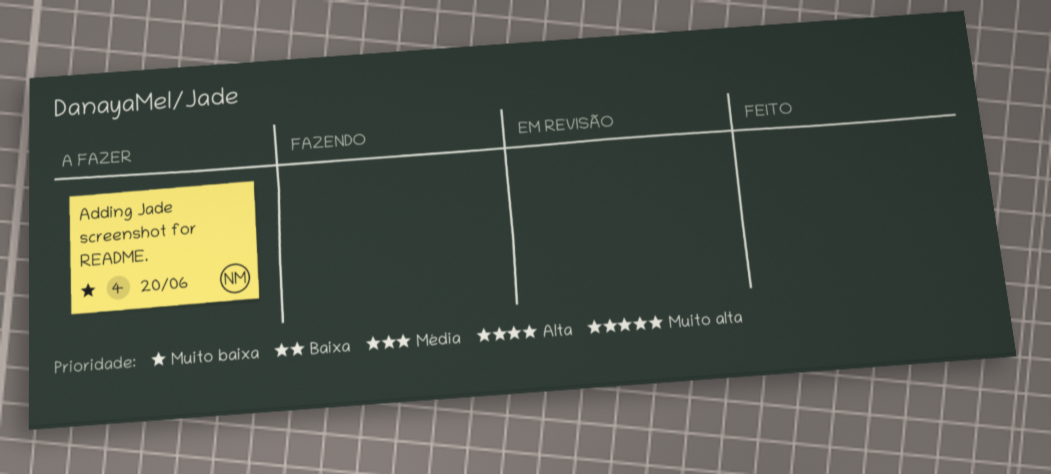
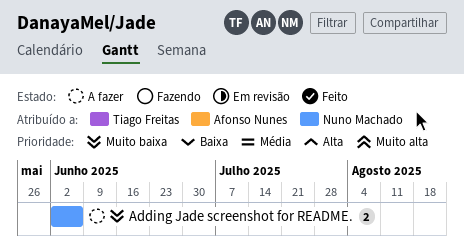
Adding Jade screenshot for README., estimate: 4 -> 2
Adding Jade screenshot for README., due: Jun 20 -> Jun 6

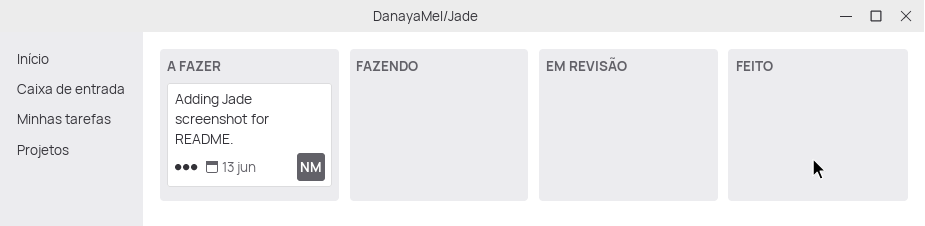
Adding Jade screenshot for README., estimate: 2 -> 3
Adding Jade screenshot for README., due: Jun 6 -> Jun 13

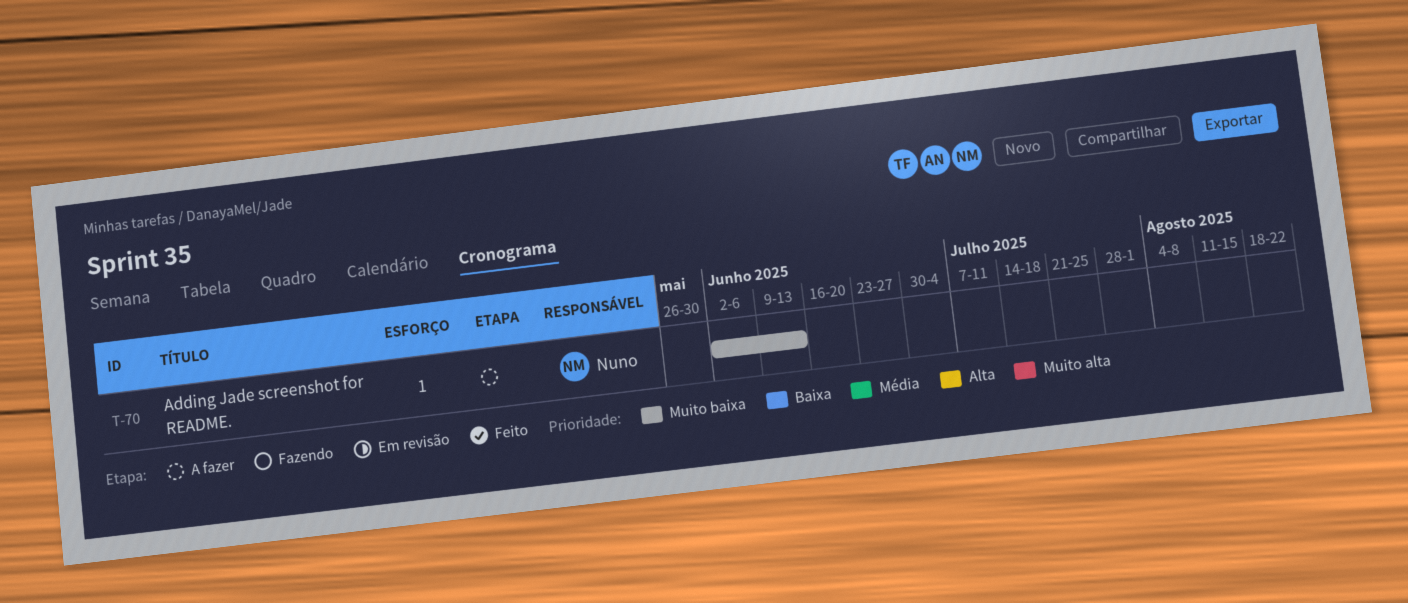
Adding Jade screenshot for README., estimate: 3 -> 1

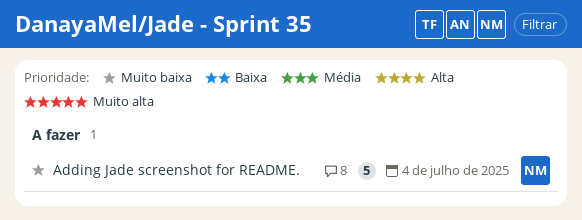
Adding Jade screenshot for README., estimate: 1 -> 5
Adding Jade screenshot for README., due: Jun 13 -> Jul 4

